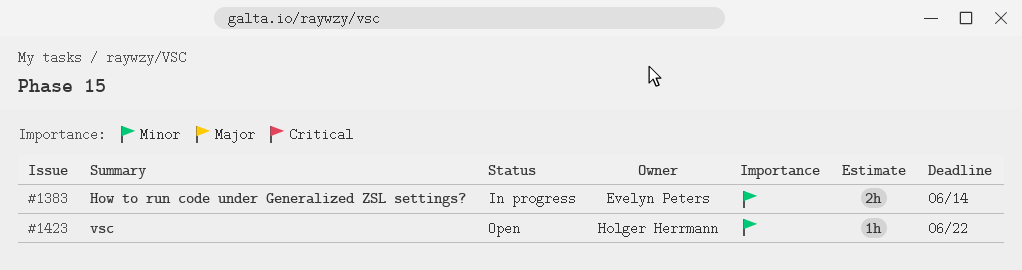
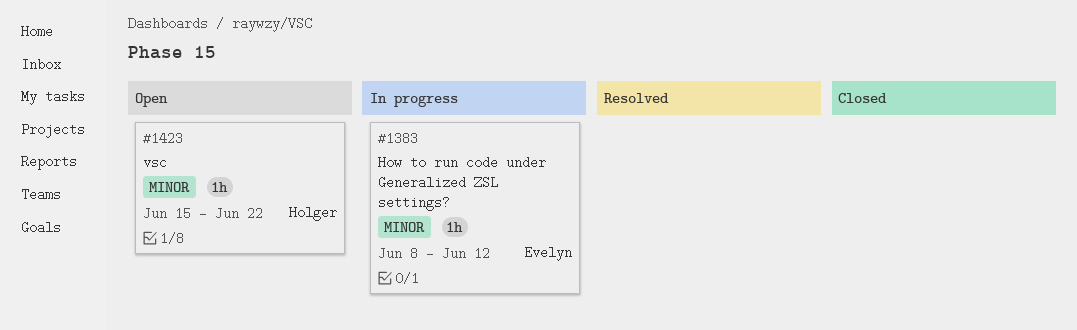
#1383, estimate: 2h -> 1h
#1383, due: Jun 14 -> Jun 12

